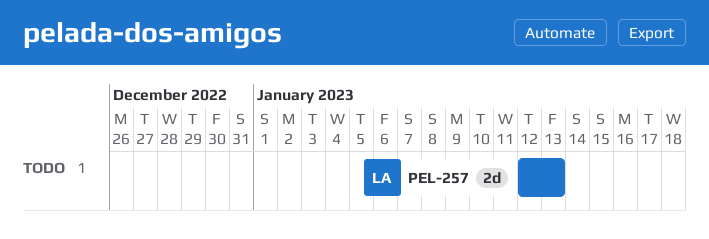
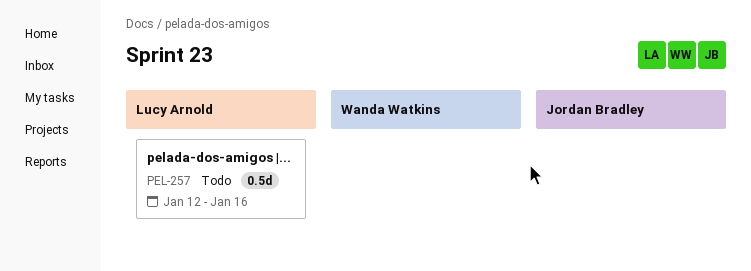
PEL-257, estimate: 2d -> 0.5d
PEL-257, due: Jan 13 -> Jan 16

